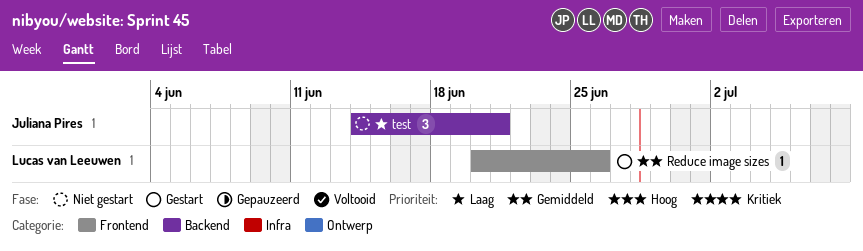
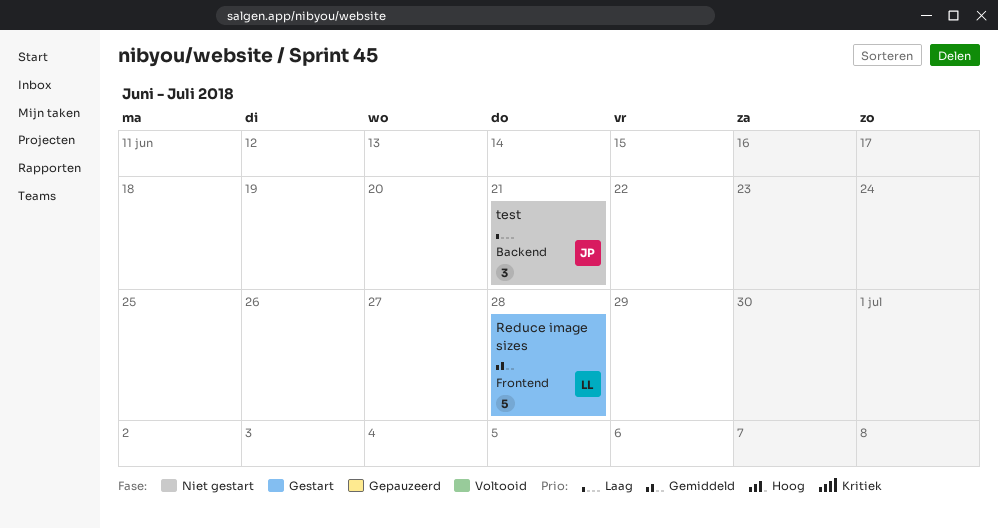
Reduce image sizes, estimate: 1 -> 5
Reduce image sizes, due: Jun 26 -> Jun 28

